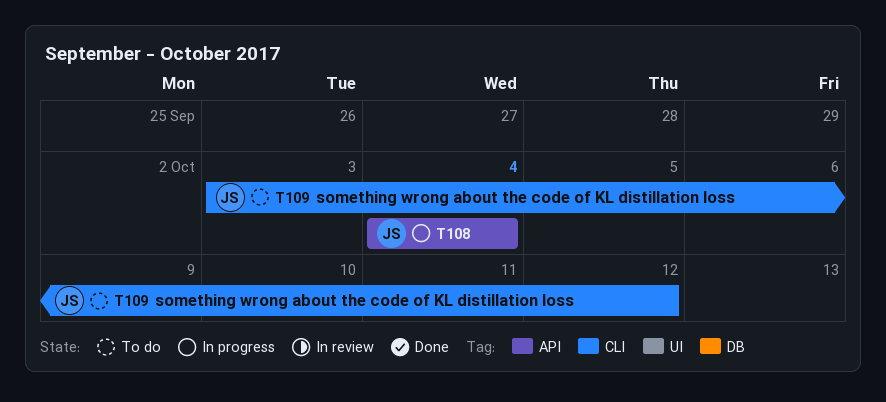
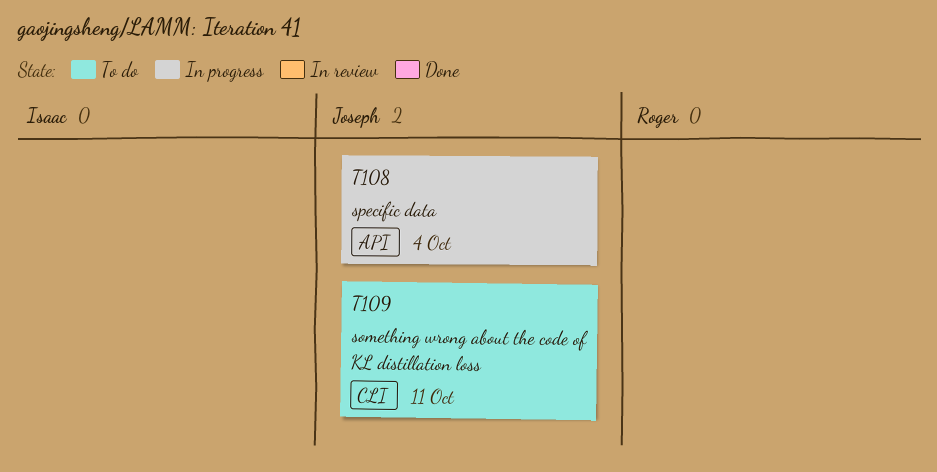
T109, due: Oct 12 -> Oct 11

